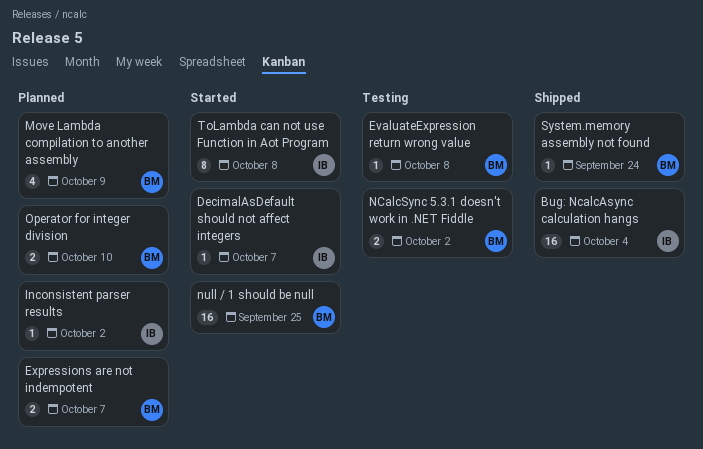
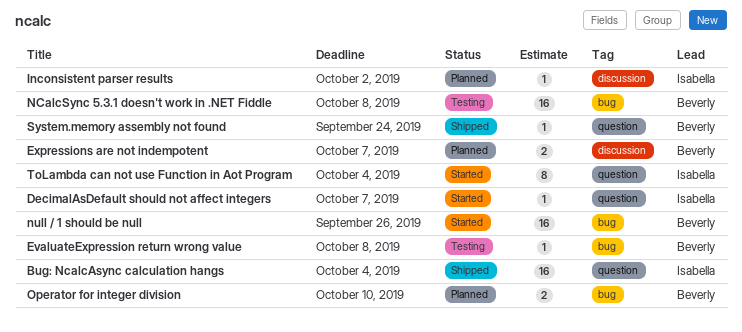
Move Lambda compilation to another assembly: present -> none
NCalcSync 5.3.1 doesn't work in .NET Fiddle, estimate: 2 -> 16
NCalcSync 5.3.1 doesn't work in .NET Fiddle, due: Oct 2 -> Oct 8
null / 1 should be null, due: Sep 25 -> Sep 26
ToLambda can not use Function in Aot Program, due: Oct 8 -> Oct 4

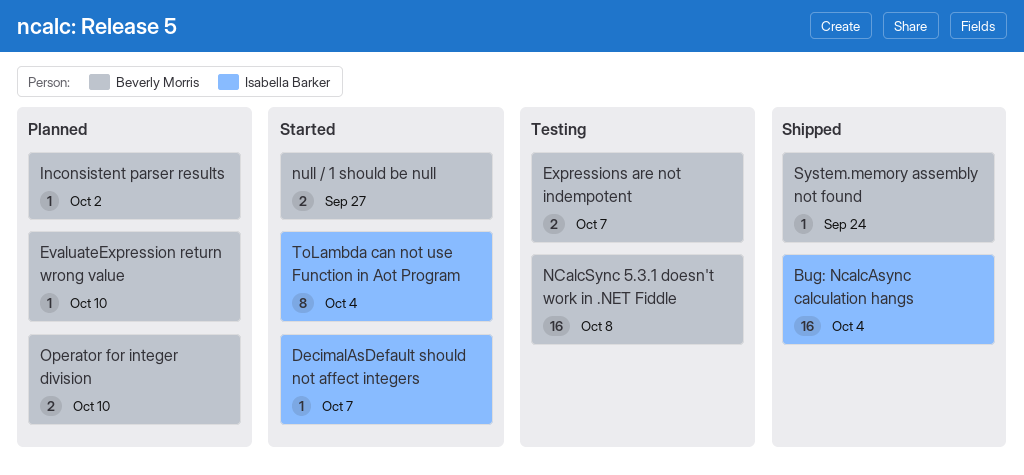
EvaluateExpression return wrong value, status: Testing -> Planned
EvaluateExpression return wrong value, due: Oct 8 -> Oct 10
Expressions are not indempotent, status: Planned -> Testing
Inconsistent parser results, owner: Isabella Barker -> Beverly Morris
null / 1 should be null, estimate: 16 -> 2
null / 1 should be null, due: Sep 26 -> Sep 27

